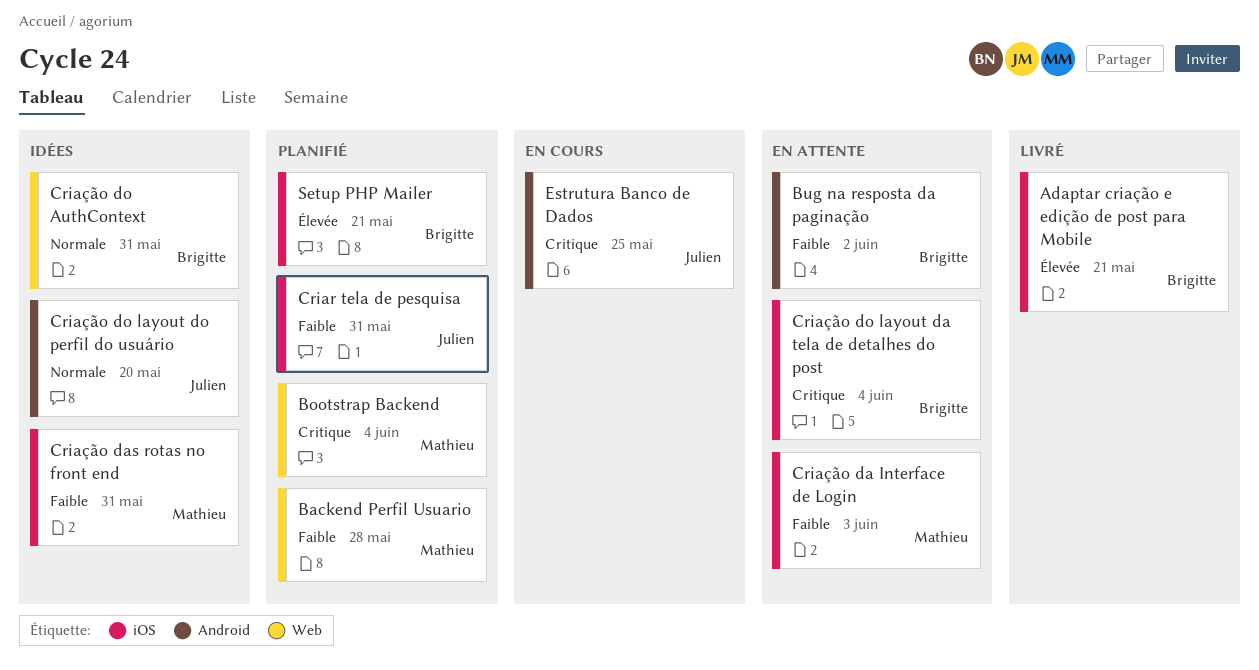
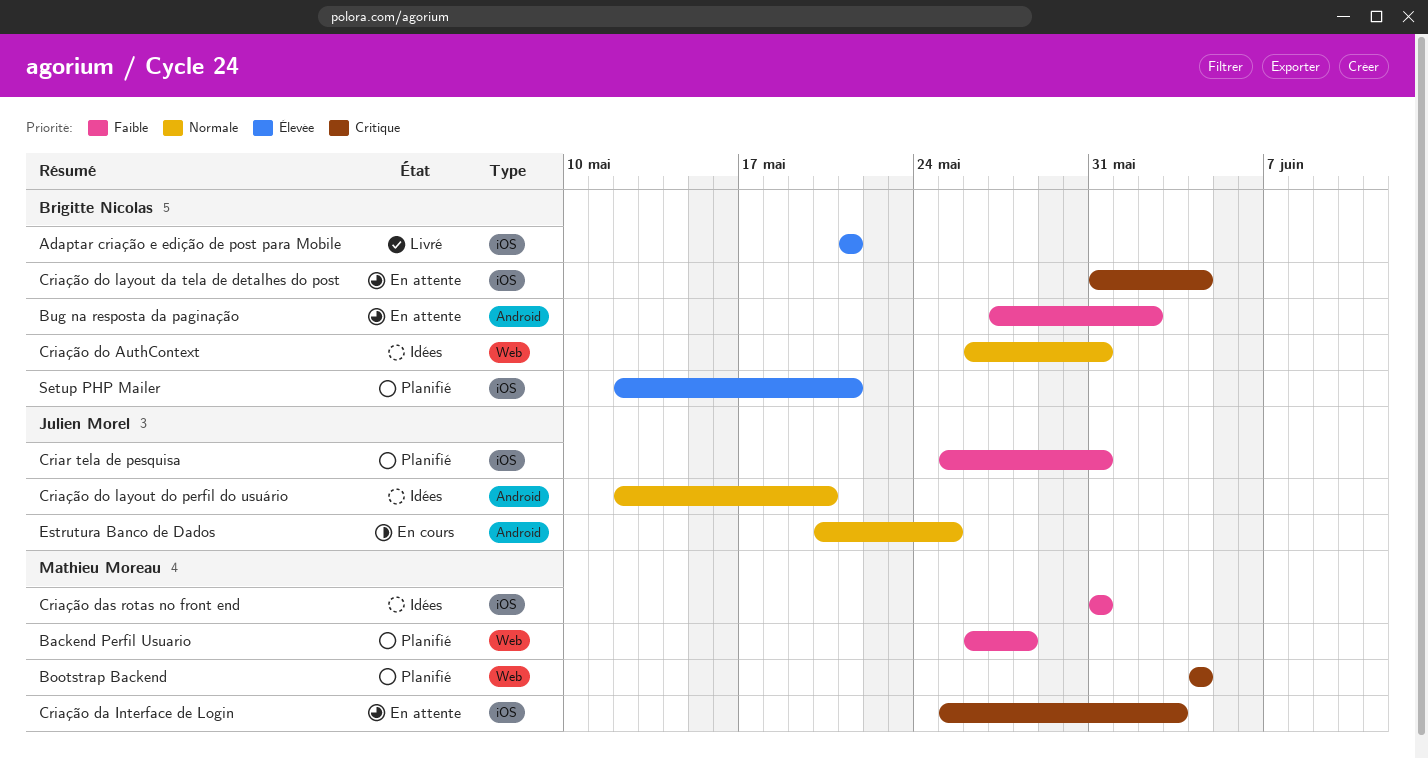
Criação da Interface de Login, priority: Faible -> Critique
Estrutura Banco de Dados, priority: Critique -> Normale

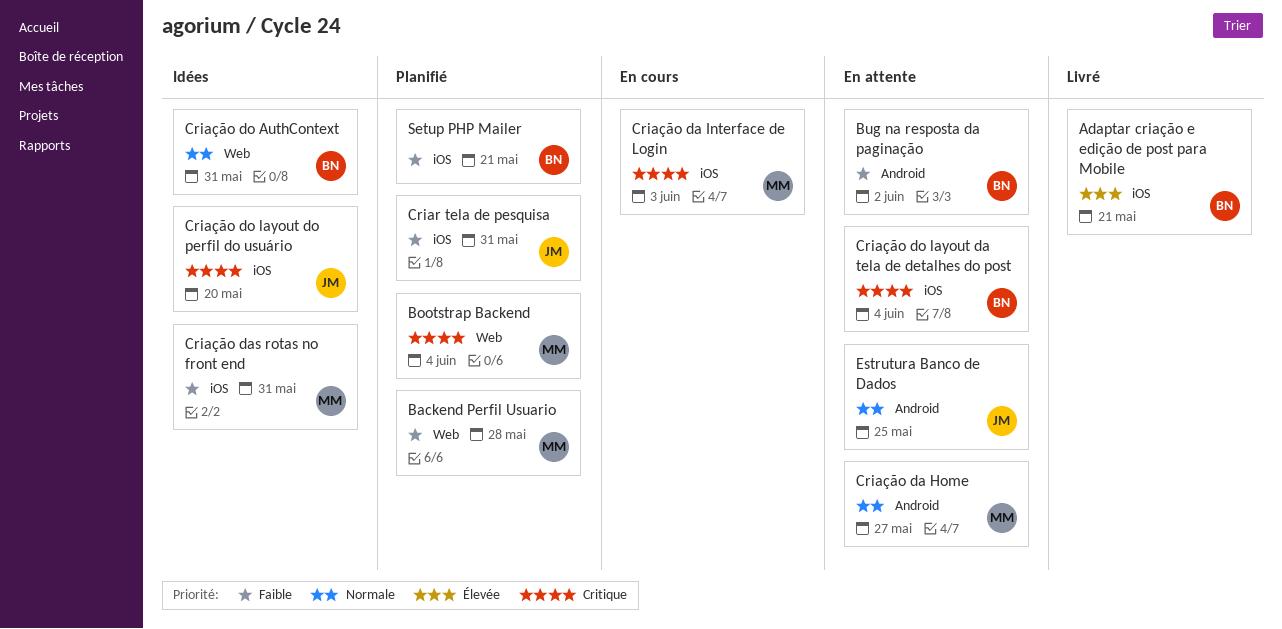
Criação da Home: none -> present
Criação da Interface de Login, status: En attente -> En cours
Criação do layout do perfil do usuário, priority: Normale -> Critique
Criação do layout do perfil do usuário, label: Android -> iOS
Estrutura Banco de Dados, status: En cours -> En attente
Setup PHP Mailer, priority: Élevée -> Faible

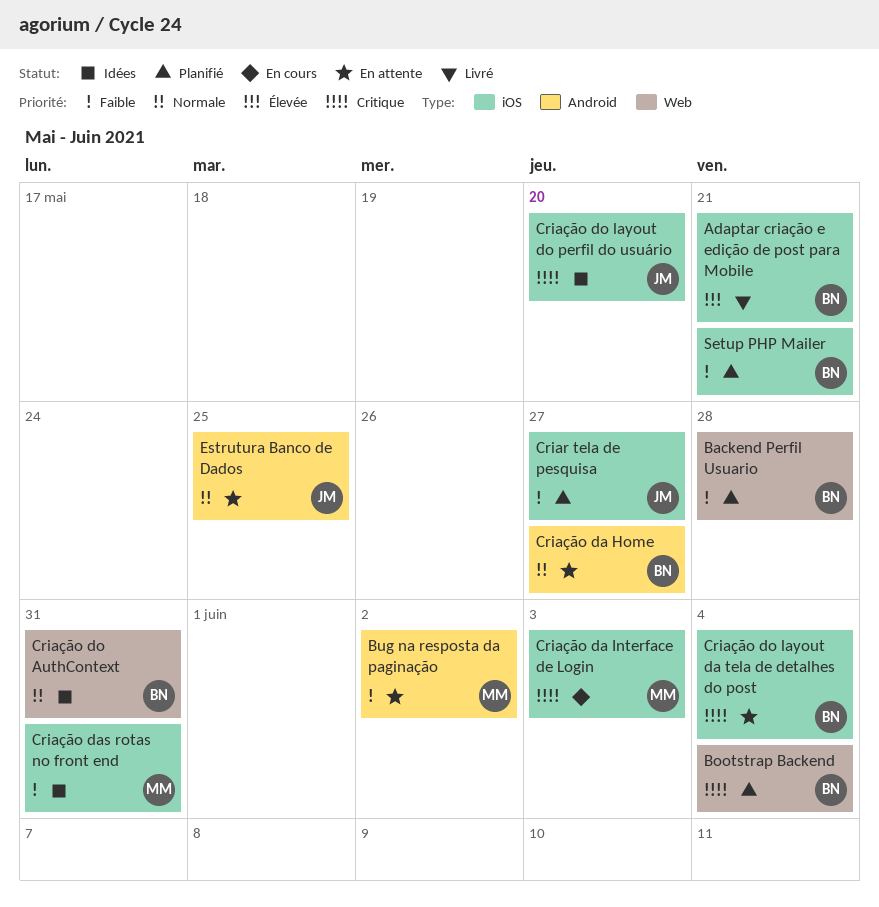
Backend Perfil Usuario, owner: MM -> BN
Bootstrap Backend, owner: MM -> BN
Bug na resposta da paginação, owner: BN -> MM
Criar tela de pesquisa, due: May 31 -> May 27
Criação da Home, owner: MM -> BN

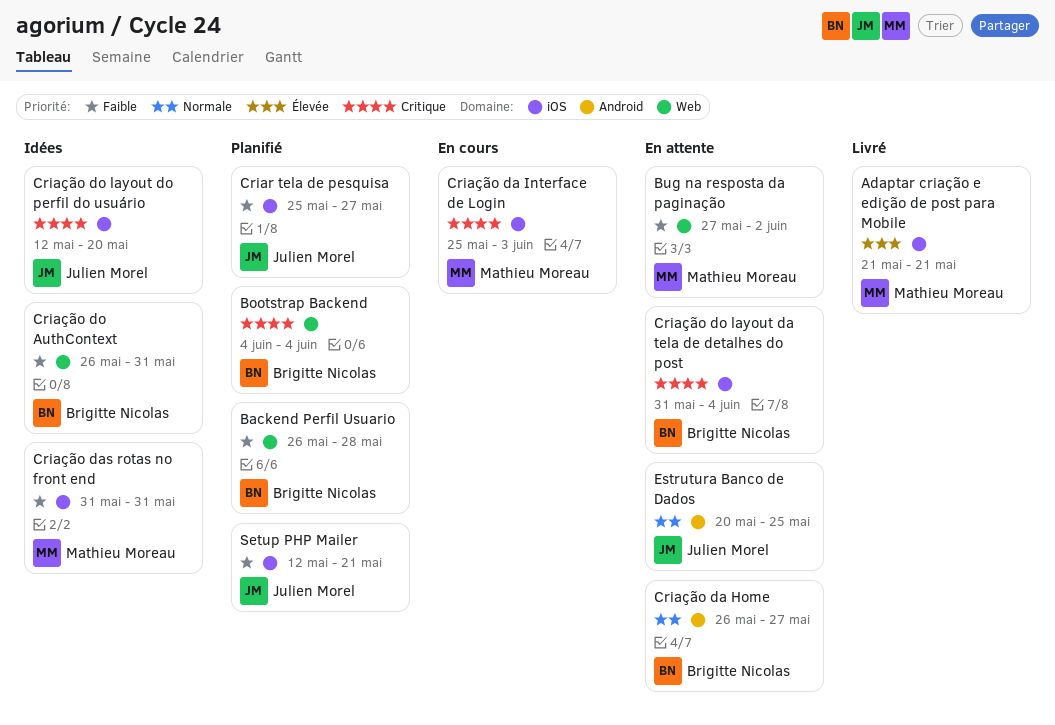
Adaptar criação e edição de post para Mobile, owner: Brigitte Nicolas -> Mathieu Moreau
Bug na resposta da paginação, label: Android -> Web
Criação do AuthContext, priority: Normale -> Faible
Setup PHP Mailer, owner: Brigitte Nicolas -> Julien Morel

